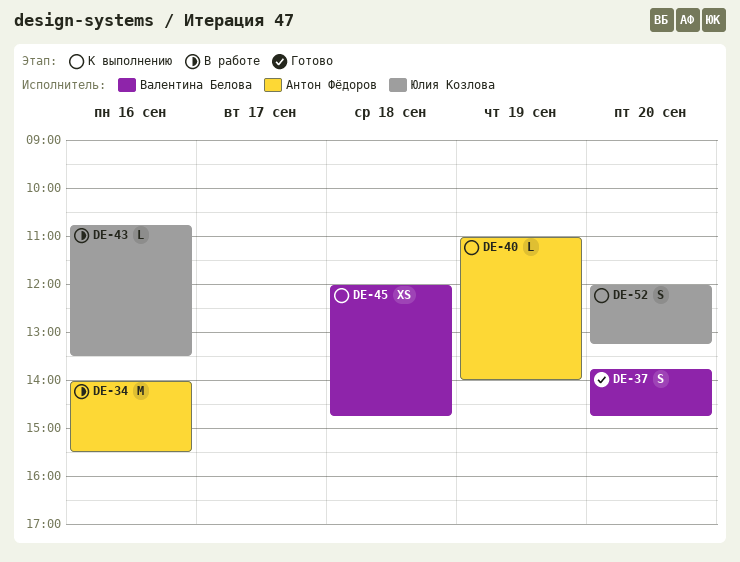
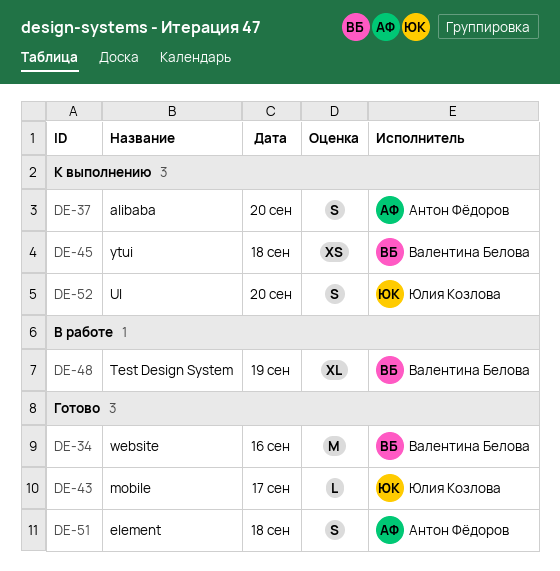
DE-34, status: В работе -> Готово
DE-34, owner: Антон Фёдоров -> Валентина Белова
DE-37, status: Готово -> К выполнению
DE-37, owner: Валентина Белова -> Антон Фёдоров
DE-40: present -> none
DE-43, status: В работе -> Готово
DE-43, day: Sep 16 -> Sep 17
DE-48: none -> present
DE-51: none -> present

